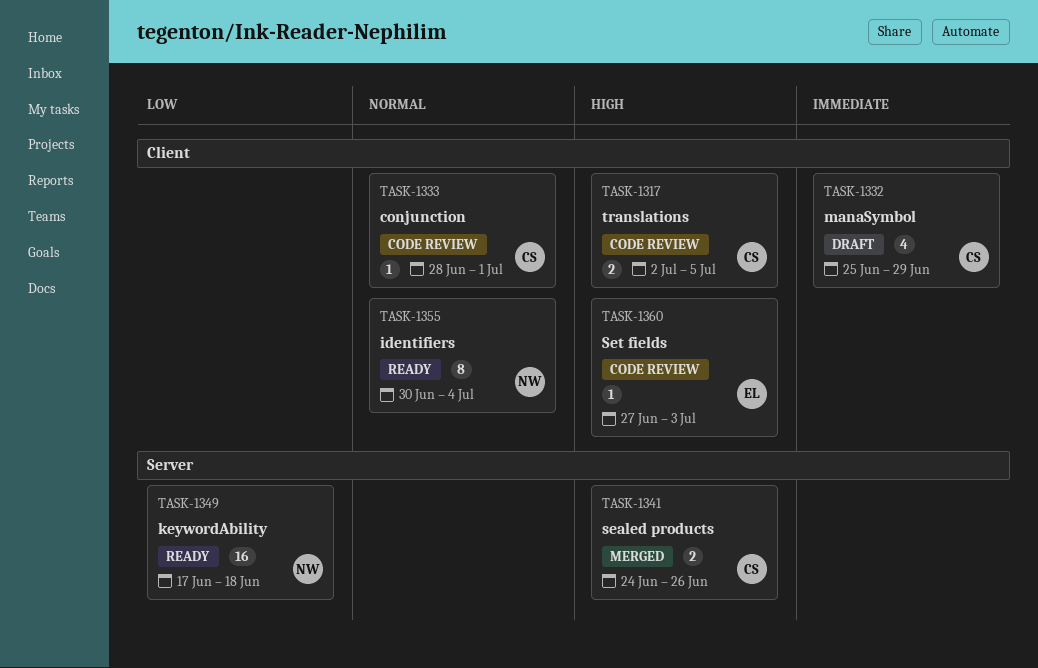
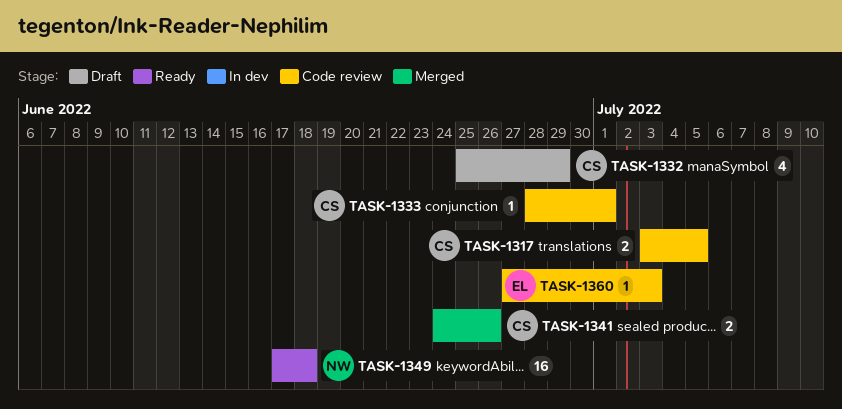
TASK-1317, start: Jul 2 -> Jul 3
TASK-1355: present -> none

